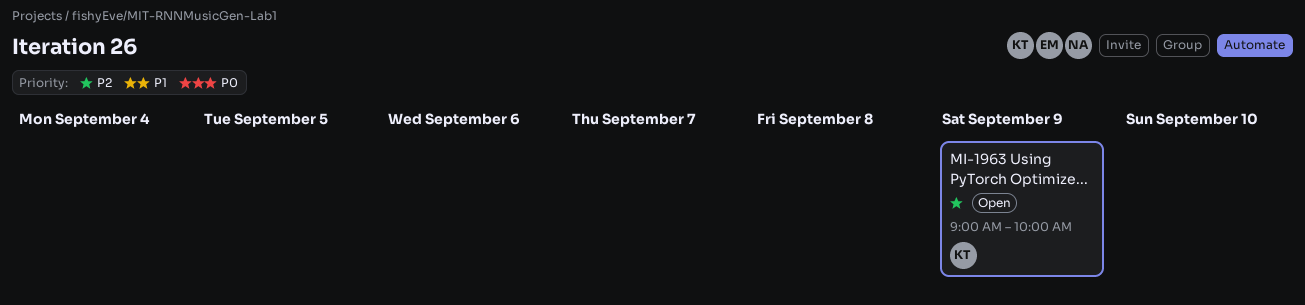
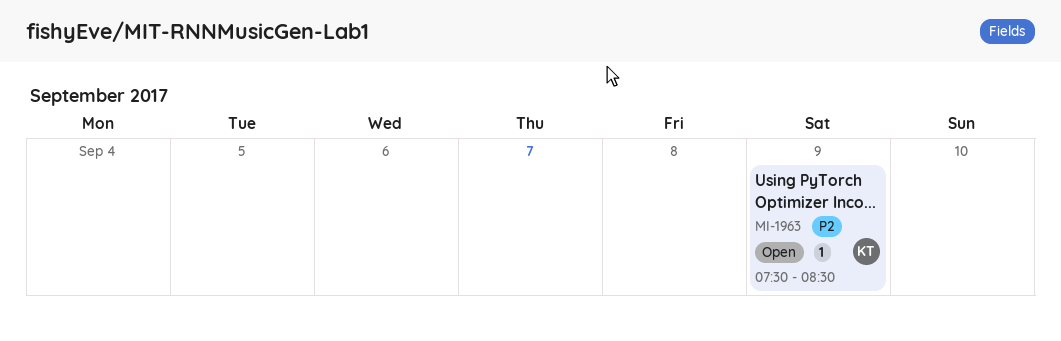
MI-1963, begins: 09:00 -> 07:30
MI-1963, ends: 10:00 -> 08:30

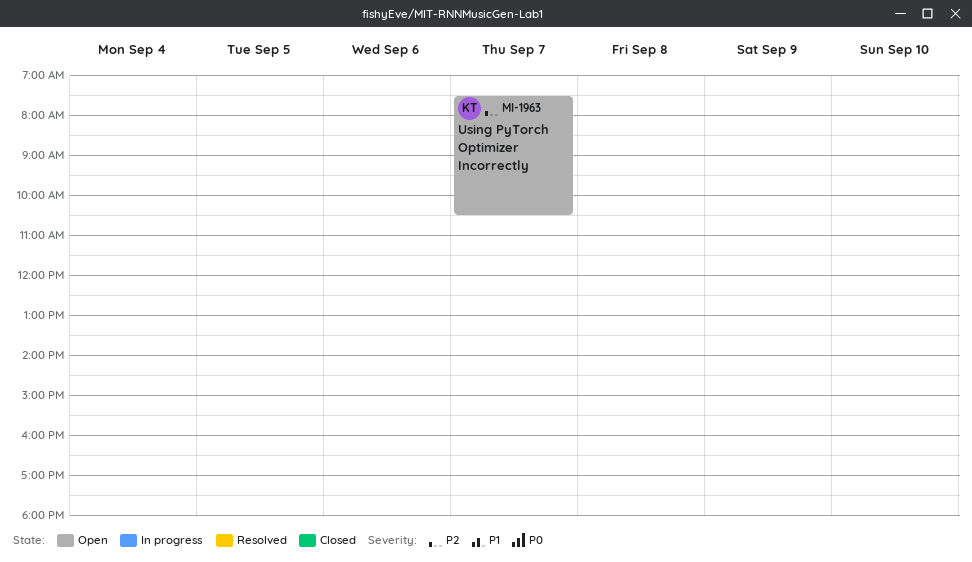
MI-1963, day: Sep 9 -> Sep 7
MI-1963, ends: 08:30 -> 10:30

